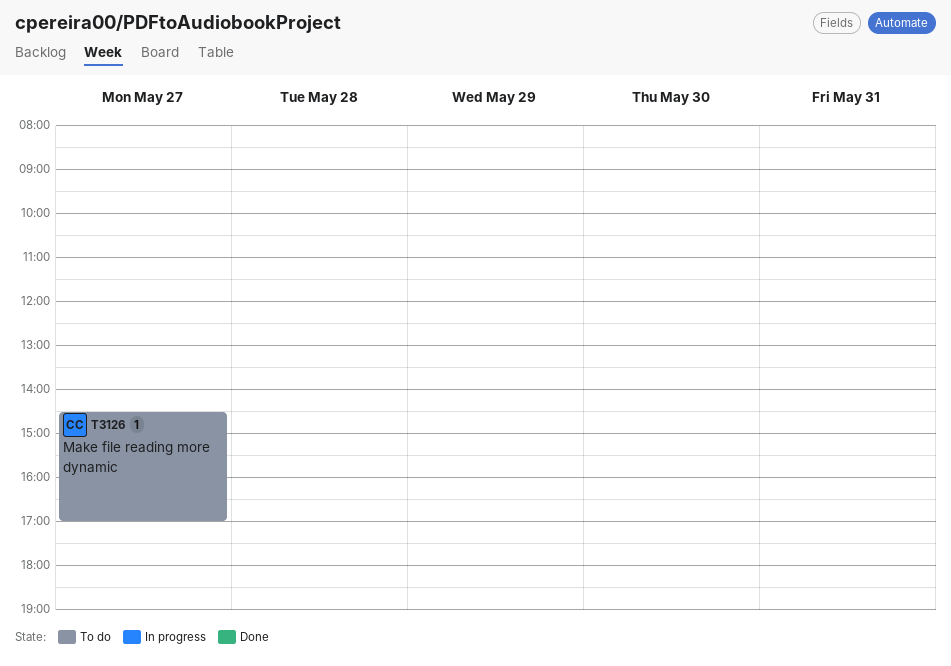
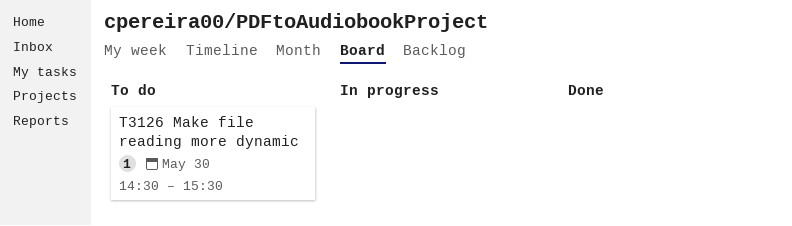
T3126, day: May 27 -> May 30
T3126, ends: 17:00 -> 15:30

